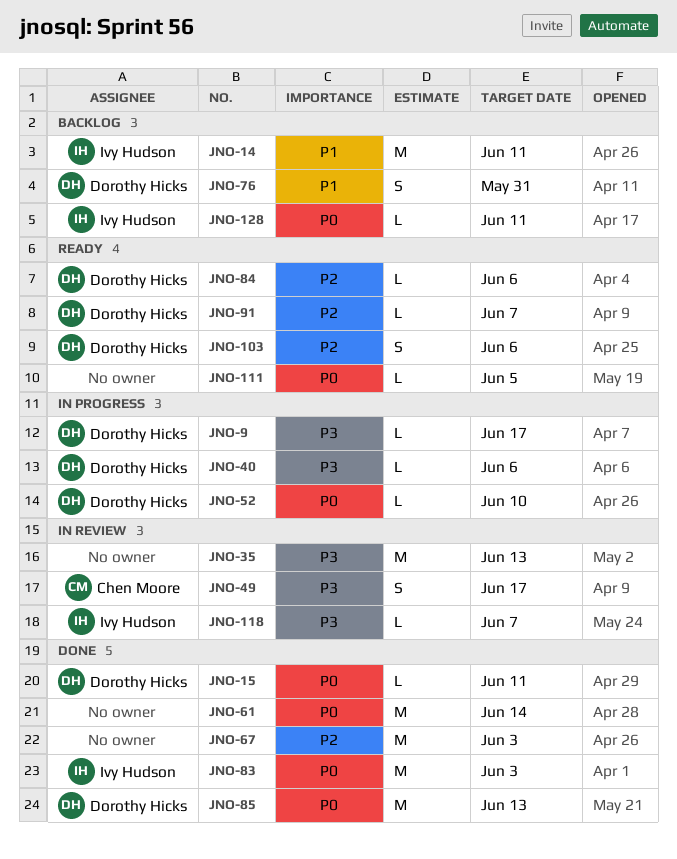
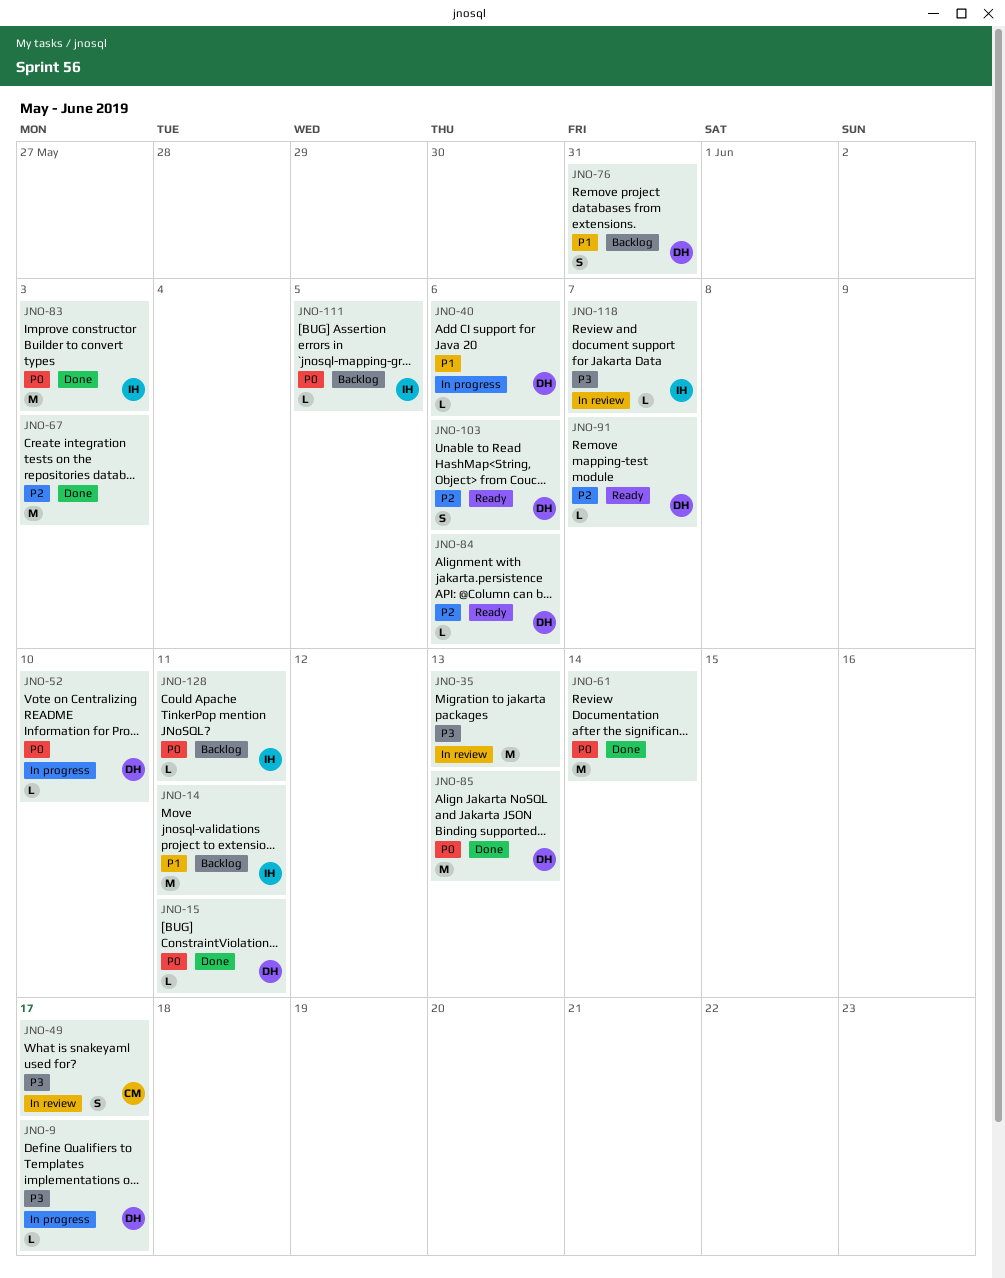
JNO-40, priority: P3 -> P1
JNO-111, status: Ready -> Backlog
JNO-111, owner: none -> Ivy Hudson

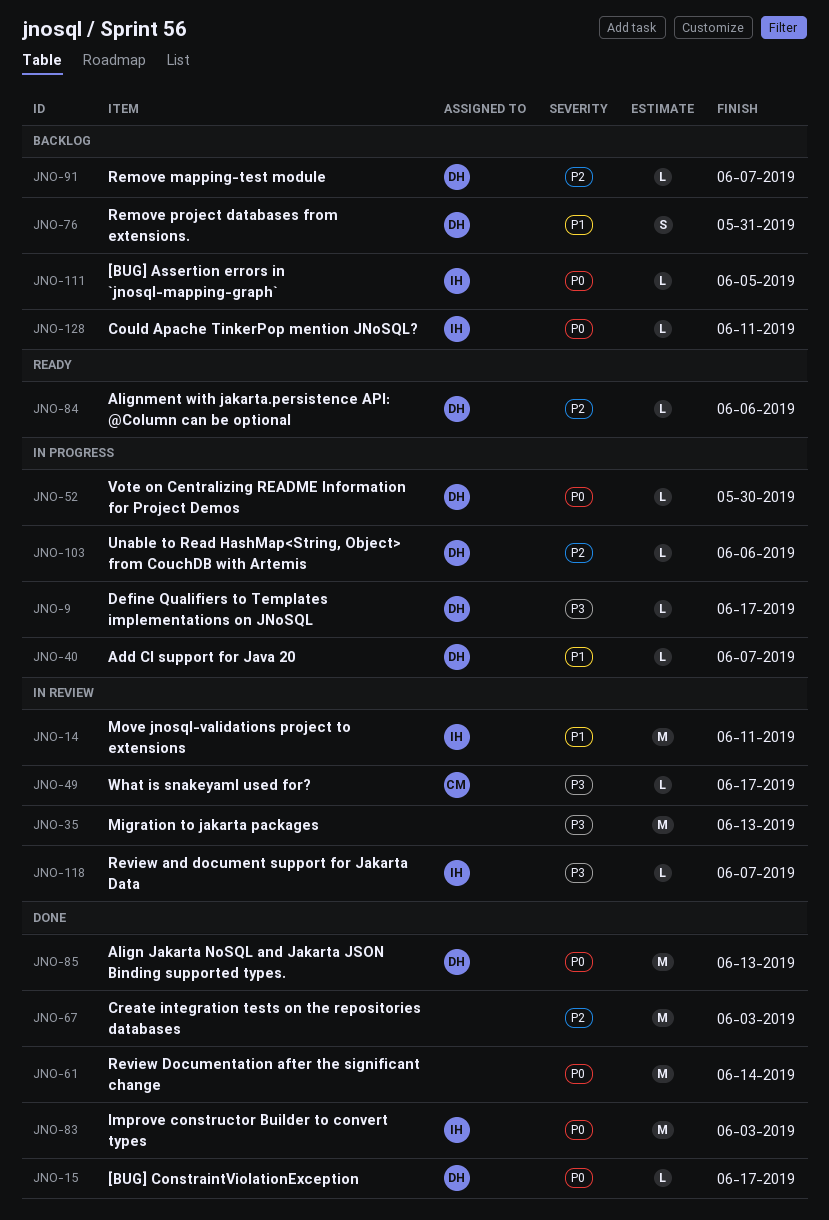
JNO-14, status: Backlog -> In review
JNO-15, due: Jun 11 -> Jun 17
JNO-40, due: Jun 6 -> Jun 7
JNO-49, estimate: S -> L
JNO-52, due: Jun 10 -> May 30
JNO-91, status: Ready -> Backlog
JNO-103, status: Ready -> In progress
JNO-103, estimate: S -> L

